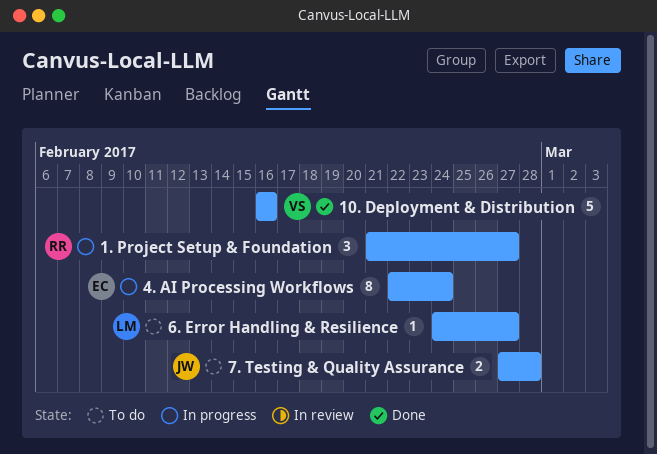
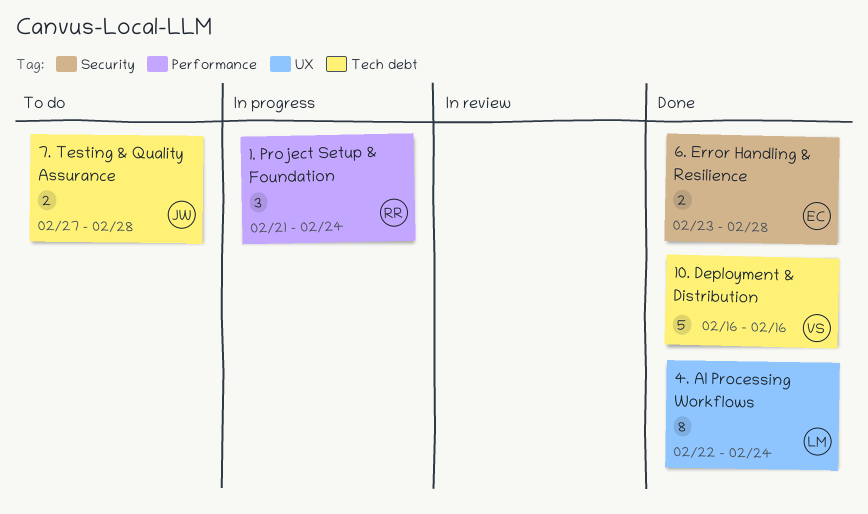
1. Project Setup & Foundation, due: Feb 27 -> Feb 24
4. AI Processing Workflows, status: In progress -> Done
4. AI Processing Workflows, owner: EC -> LM
6. Error Handling & Resilience, status: To do -> Done
6. Error Handling & Resilience, owner: LM -> EC
6. Error Handling & Resilience, estimate: 1 -> 2
6. Error Handling & Resilience, start: Feb 24 -> Feb 23
6. Error Handling & Resilience, due: Feb 27 -> Feb 28

